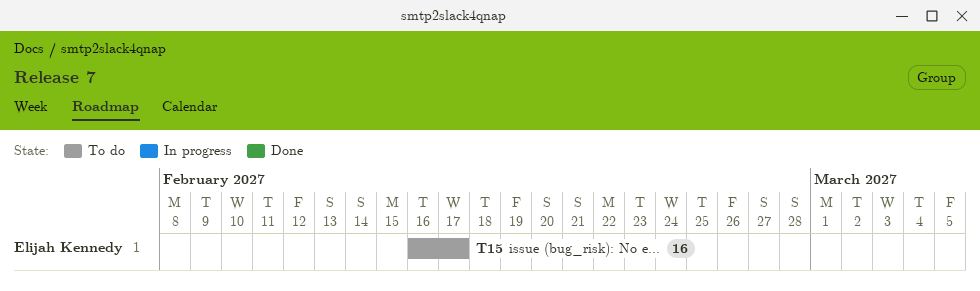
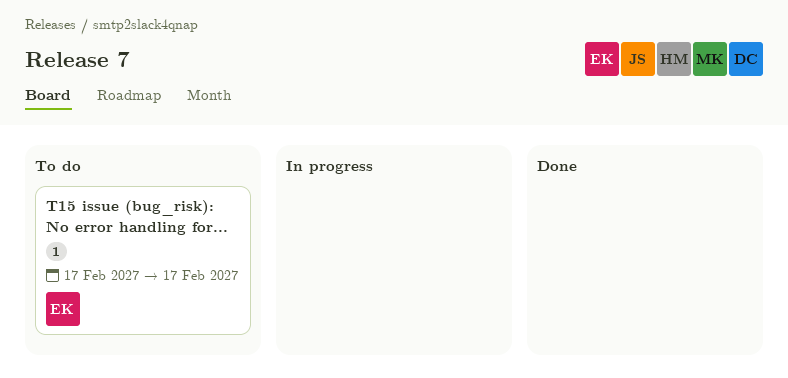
T15, estimate: 16 -> 1
T15, start: Feb 16 -> Feb 17

